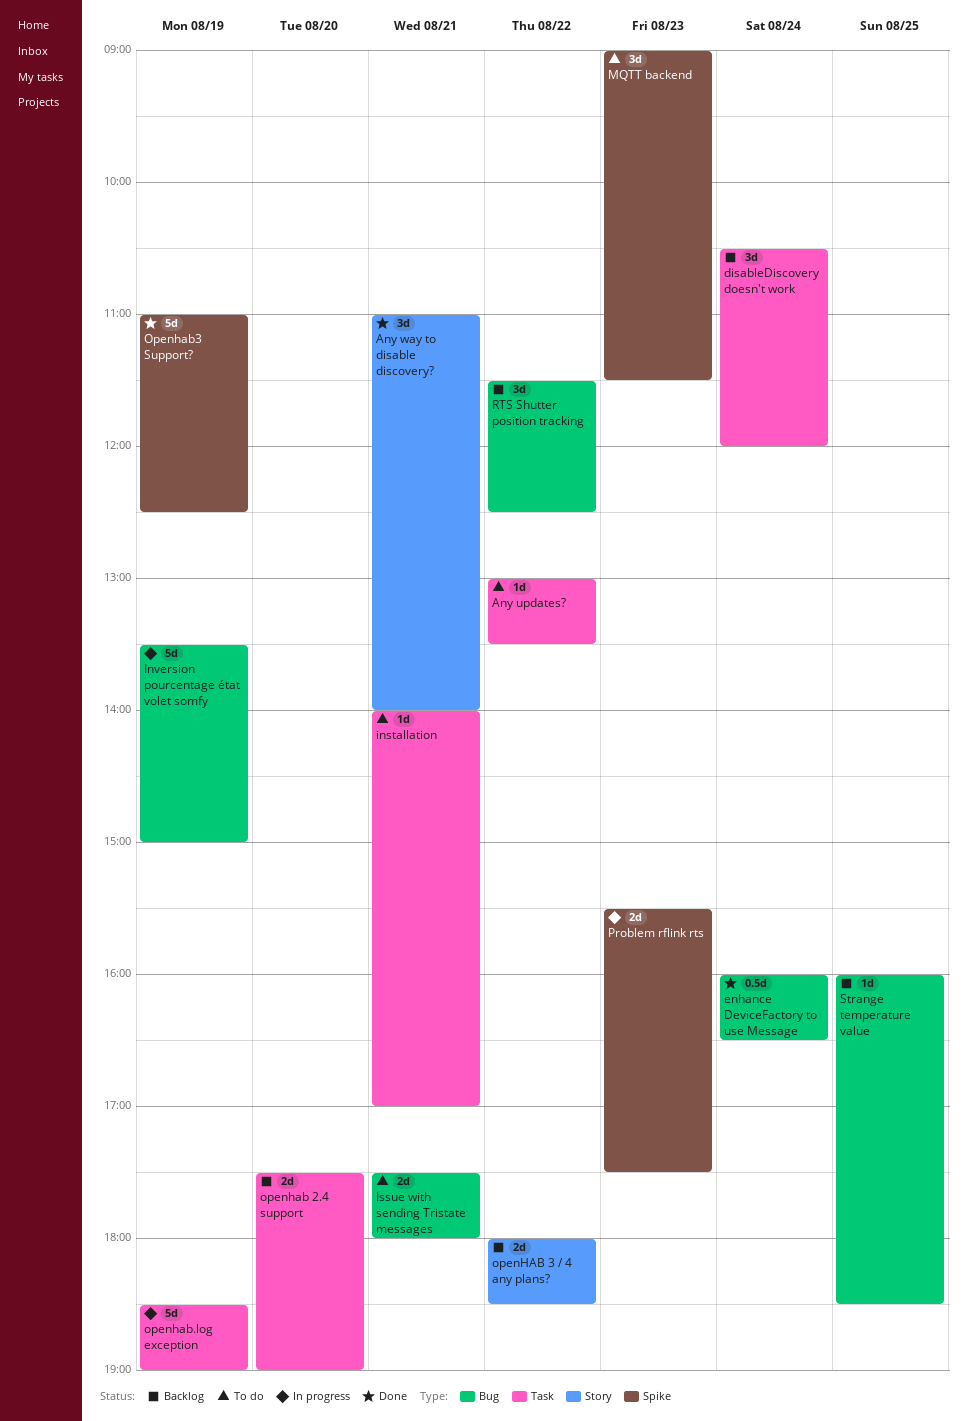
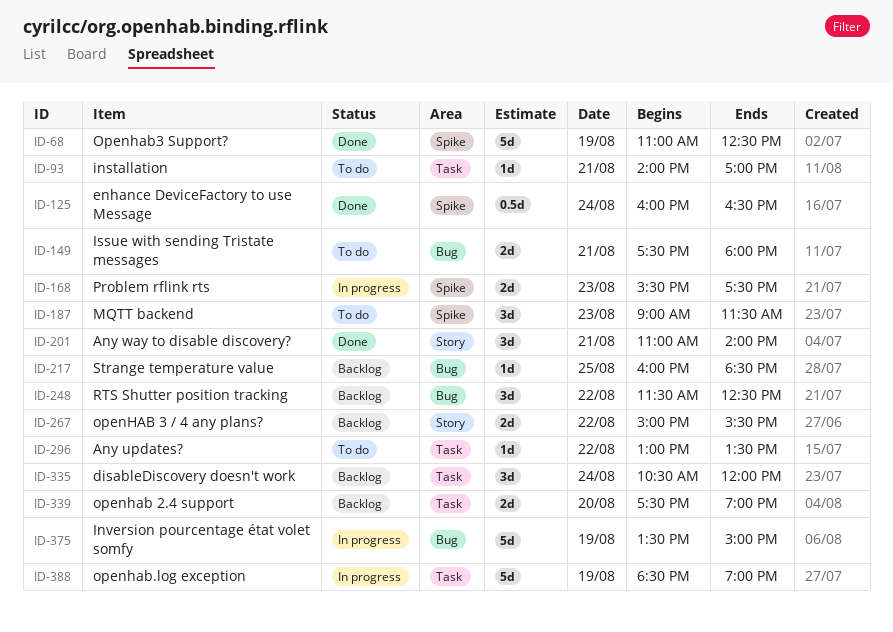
enhance DeviceFactory to use Message, label: Bug -> Spike
openHAB 3 / 4 any plans?, begins: 18:00 -> 15:00
openHAB 3 / 4 any plans?, ends: 18:30 -> 15:30

